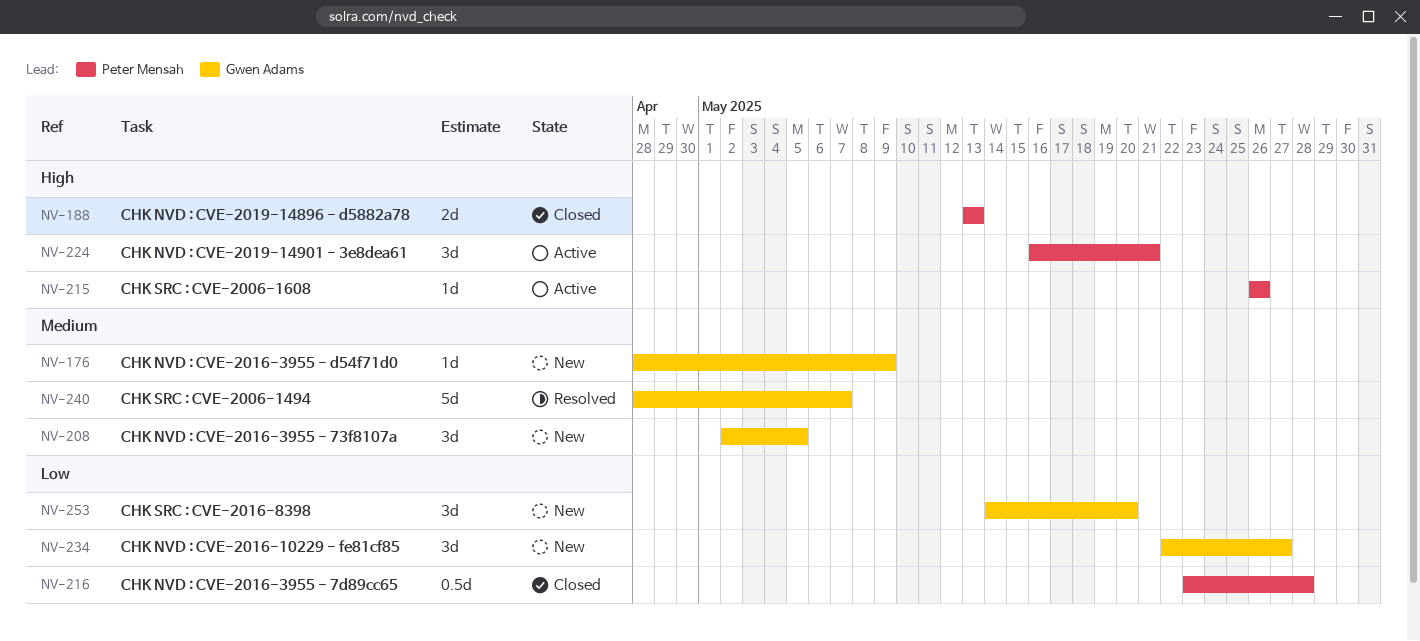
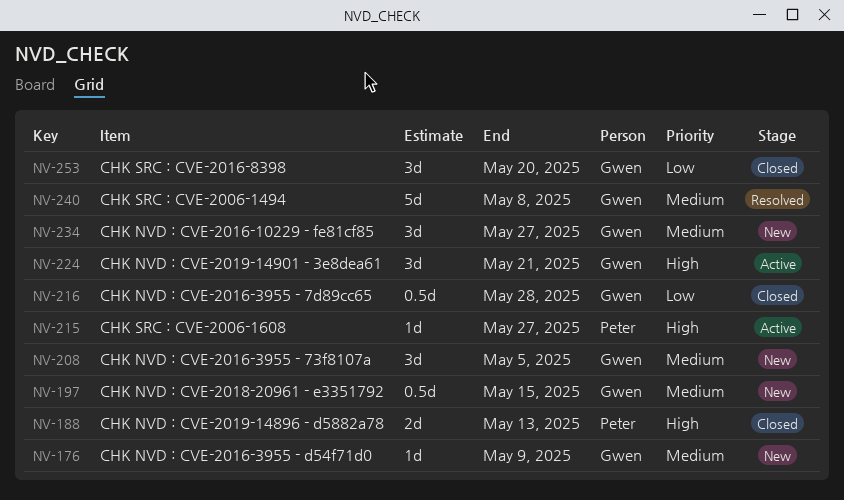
NV-197: none -> present
NV-215, due: May 26 -> May 27
NV-216, owner: Peter Mensah -> Gwen Adams
NV-224, owner: Peter Mensah -> Gwen Adams
NV-234, priority: Low -> Medium
NV-240, due: May 7 -> May 8
NV-253, status: New -> Closed

